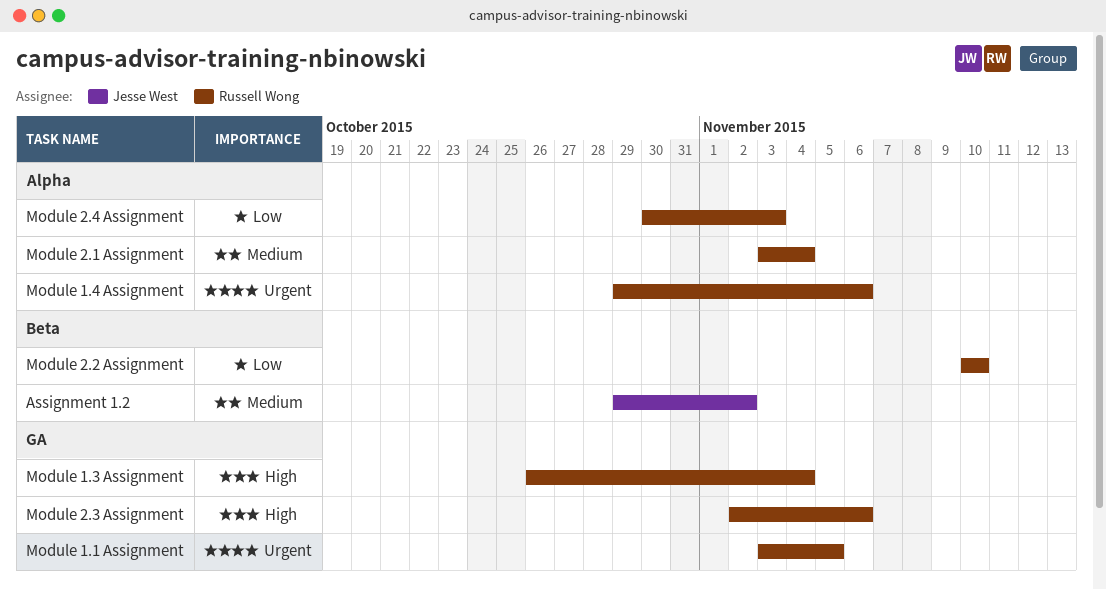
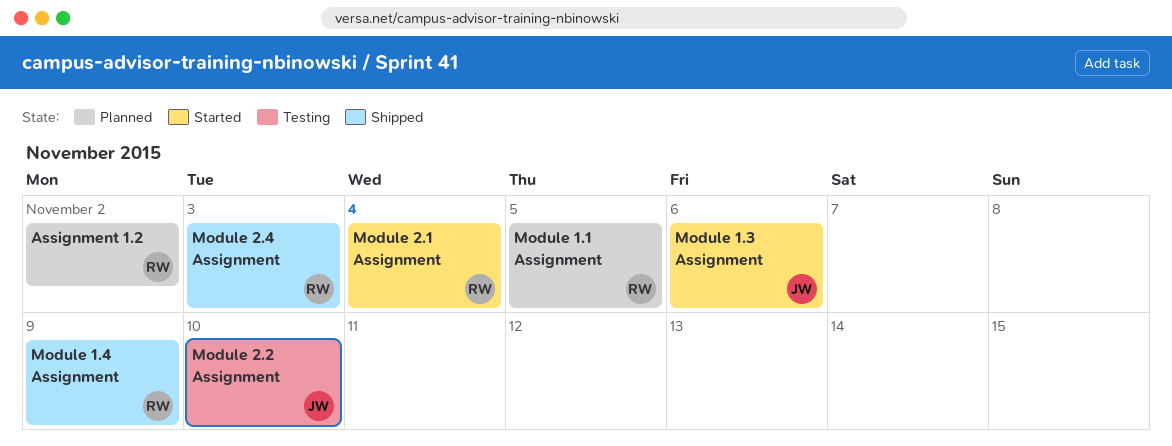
Assignment 1.2, owner: Jesse West -> Russell Wong
Module 1.3 Assignment, owner: Russell Wong -> Jesse West
Module 1.3 Assignment, due: Nov 4 -> Nov 6
Module 1.4 Assignment, due: Nov 6 -> Nov 9
Module 2.2 Assignment, owner: Russell Wong -> Jesse West
Module 2.3 Assignment: present -> none

